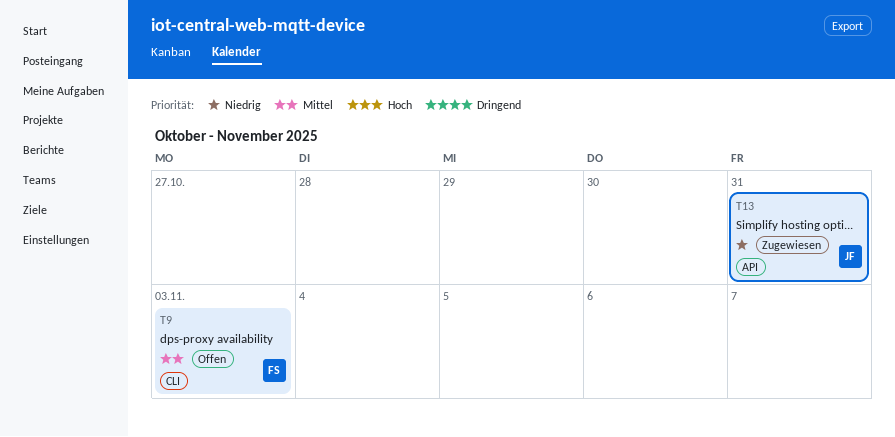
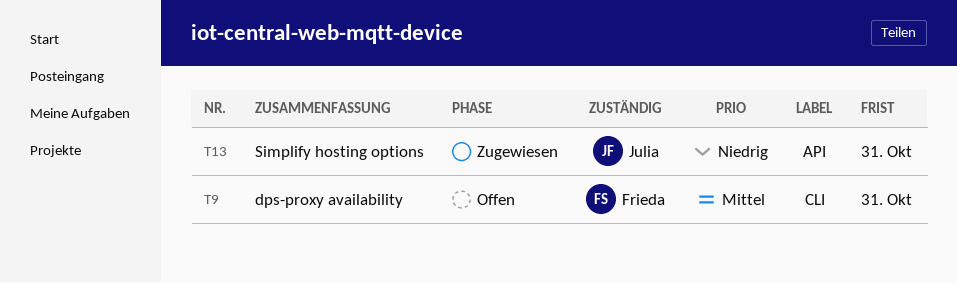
T9, due: Nov 3 -> Oct 31

